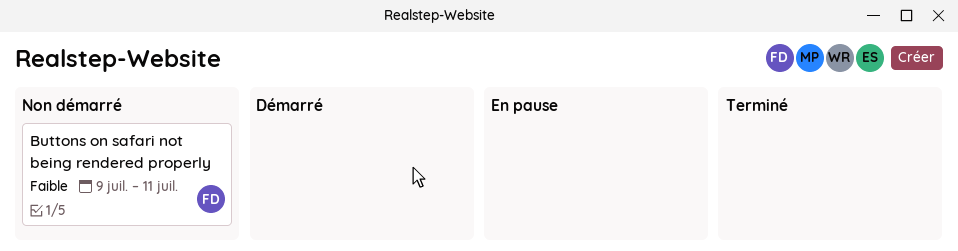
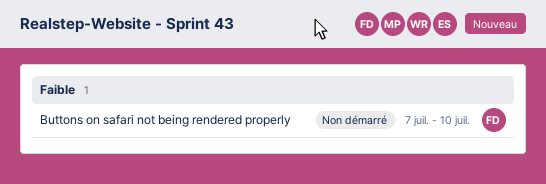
Buttons on safari not being rendered properly, start: Jul 9 -> Jul 7
Buttons on safari not being rendered properly, due: Jul 11 -> Jul 10

